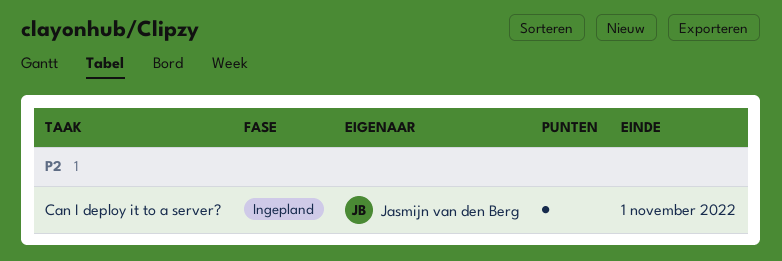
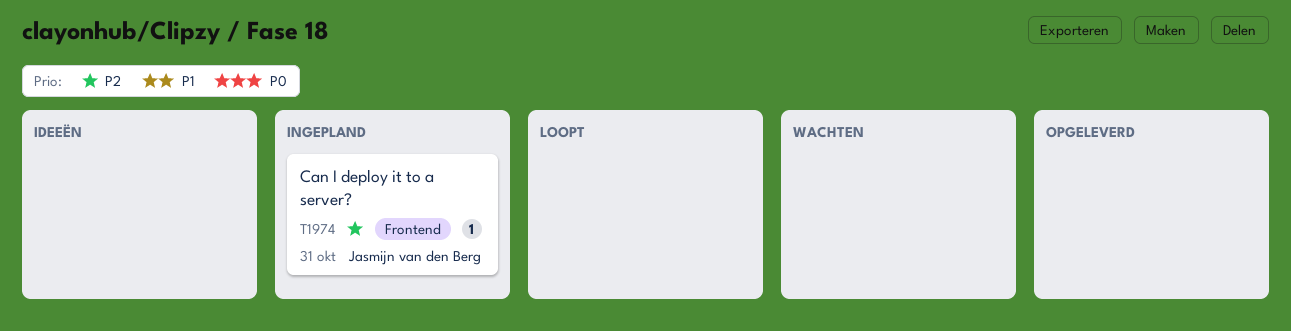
Can I deploy it to a server?, due: Nov 1 -> Oct 31

